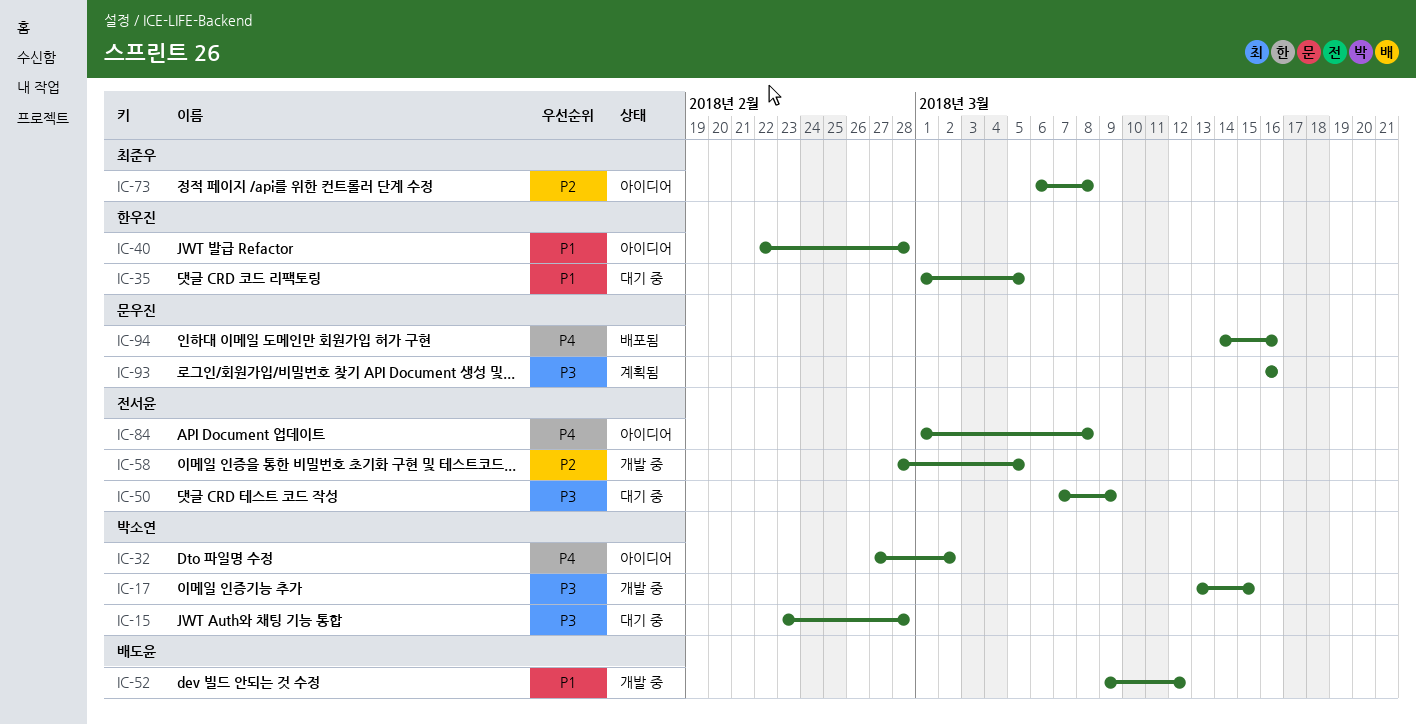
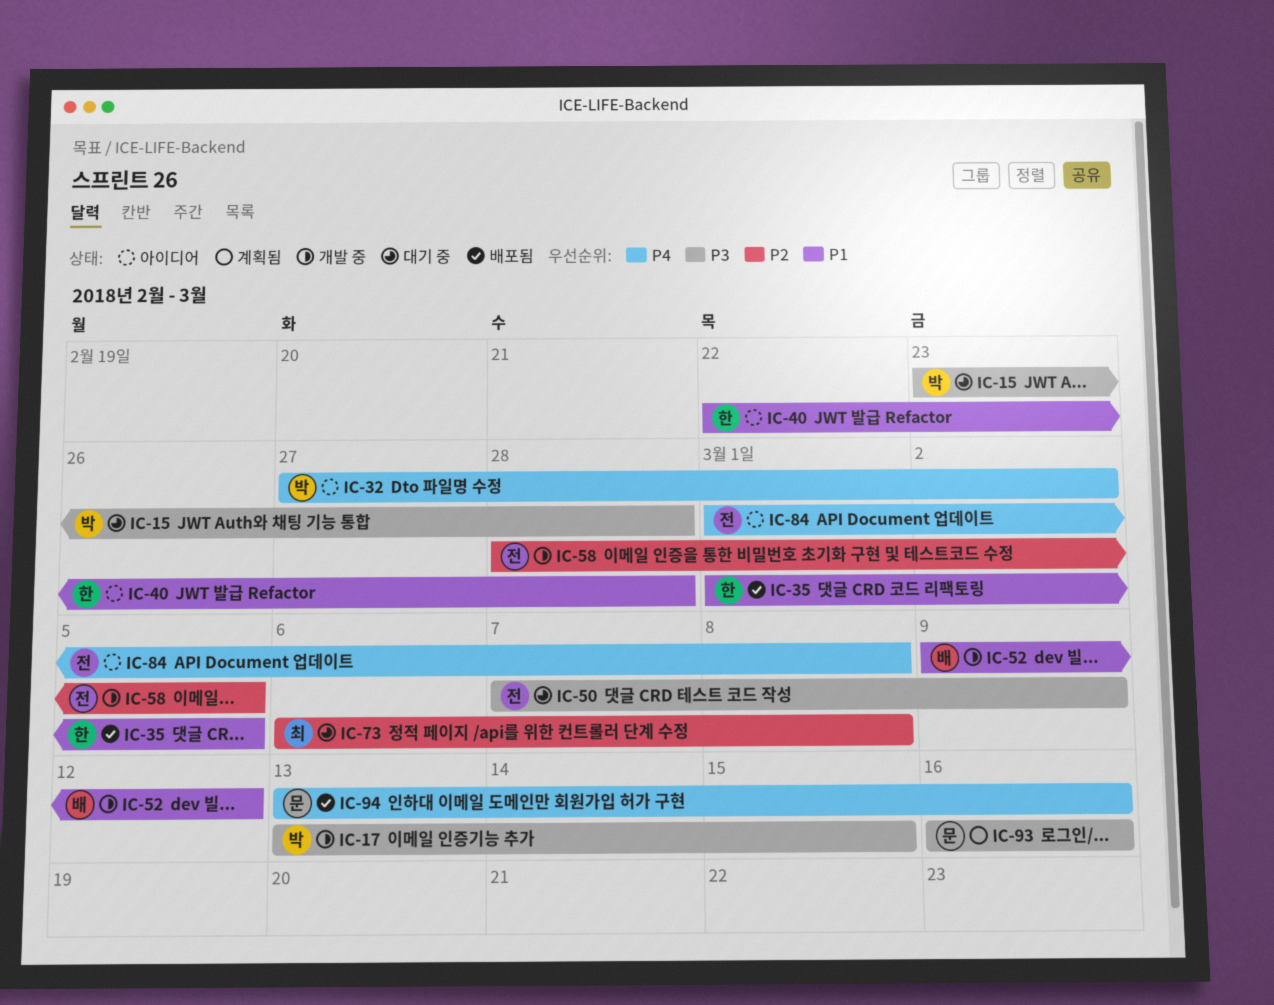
IC-35, status: 대기 중 -> 배포됨
IC-73, status: 아이디어 -> 대기 중
IC-94, start: Mar 14 -> Mar 13

